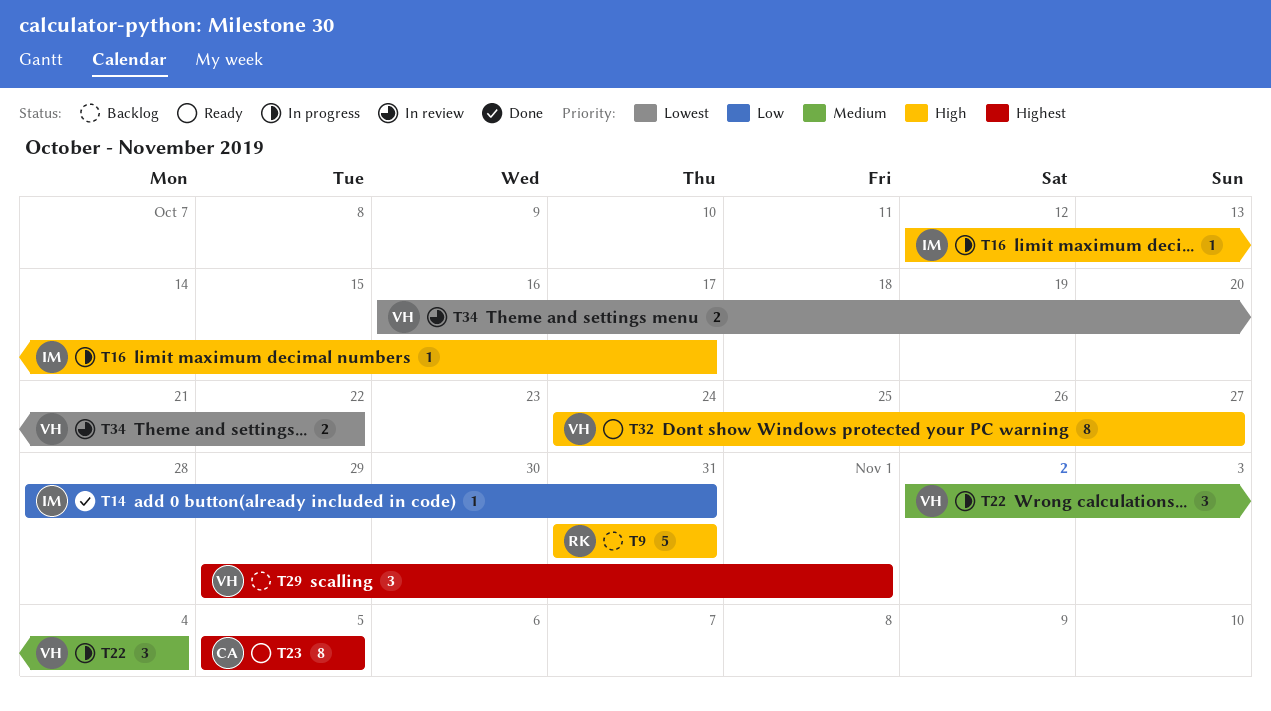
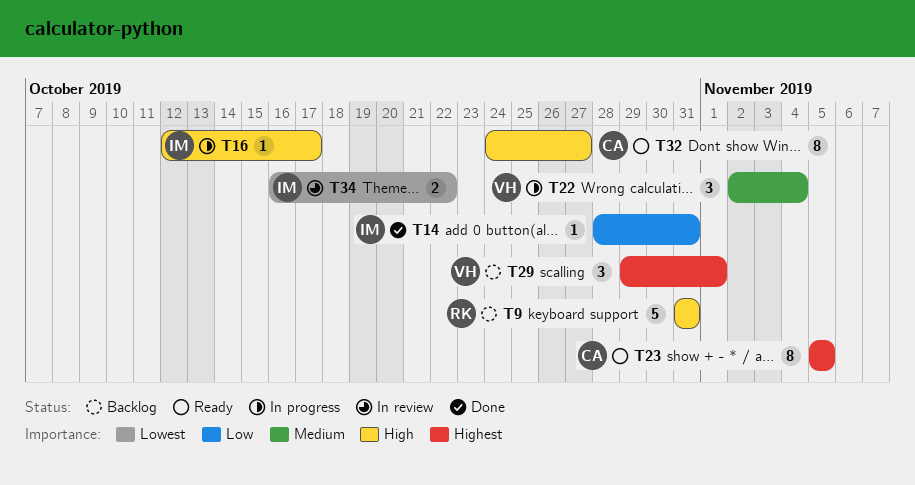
T32, owner: VH -> CA
T34, owner: VH -> IM

